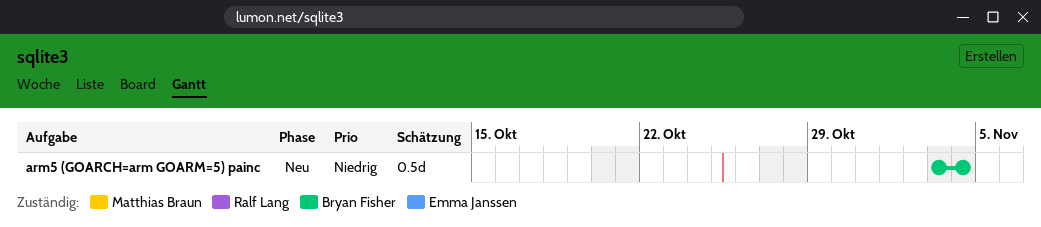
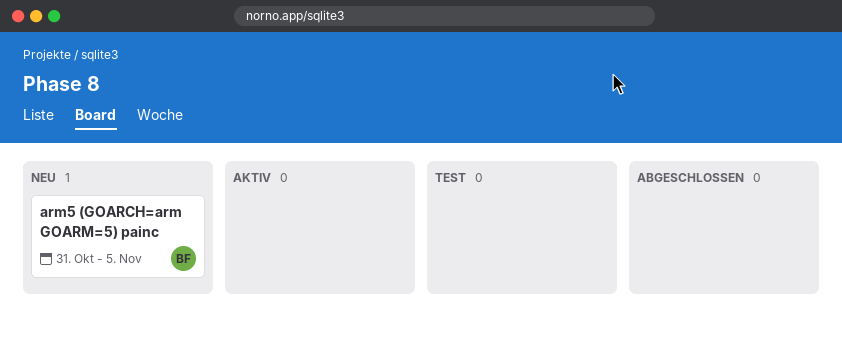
arm5 (GOARCH=arm GOARM=5) painc, start: Nov 3 -> Oct 31
arm5 (GOARCH=arm GOARM=5) painc, due: Nov 4 -> Nov 5

